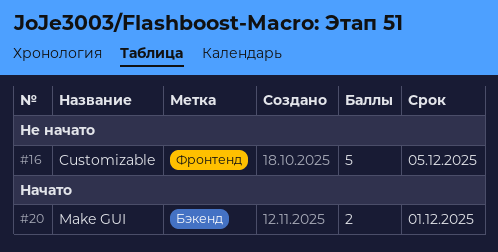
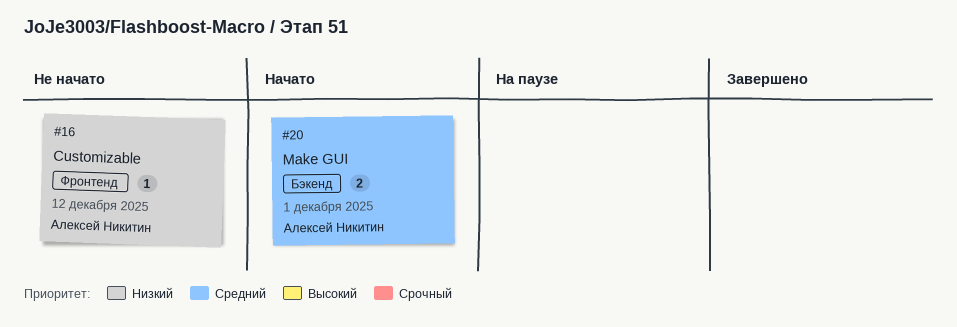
#16, estimate: 5 -> 1
#16, due: Dec 5 -> Dec 12

